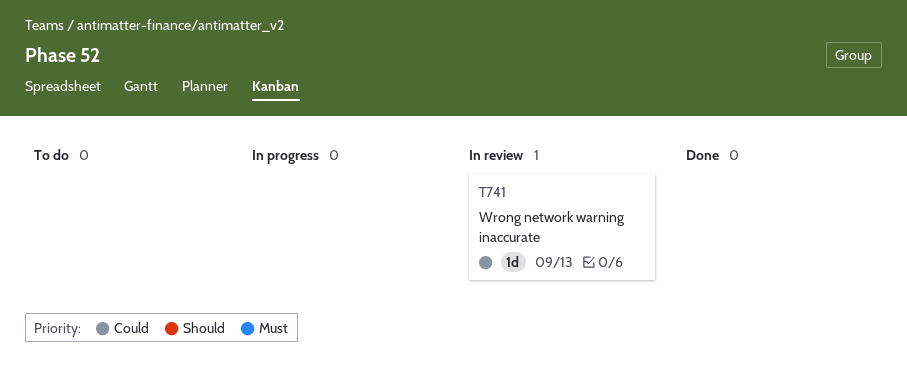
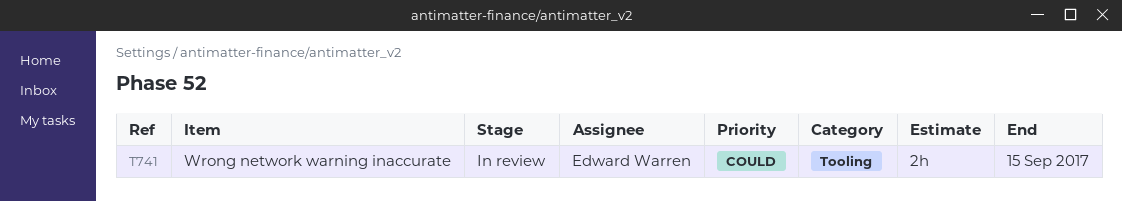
T741, estimate: 1d -> 2h
T741, due: Sep 13 -> Sep 15

